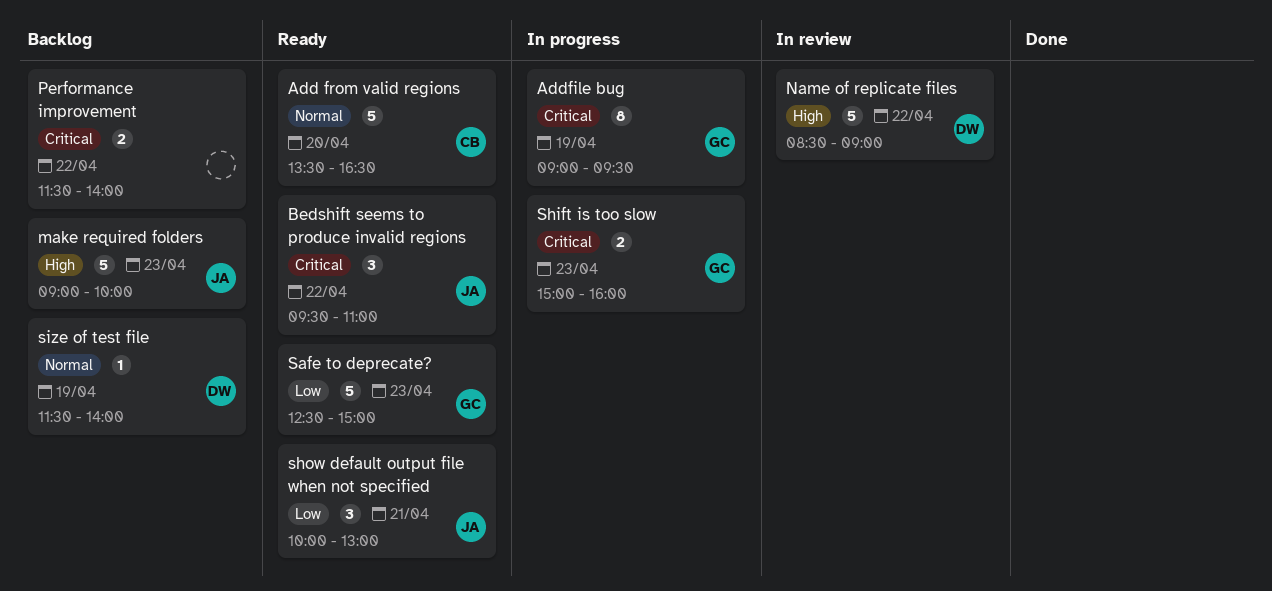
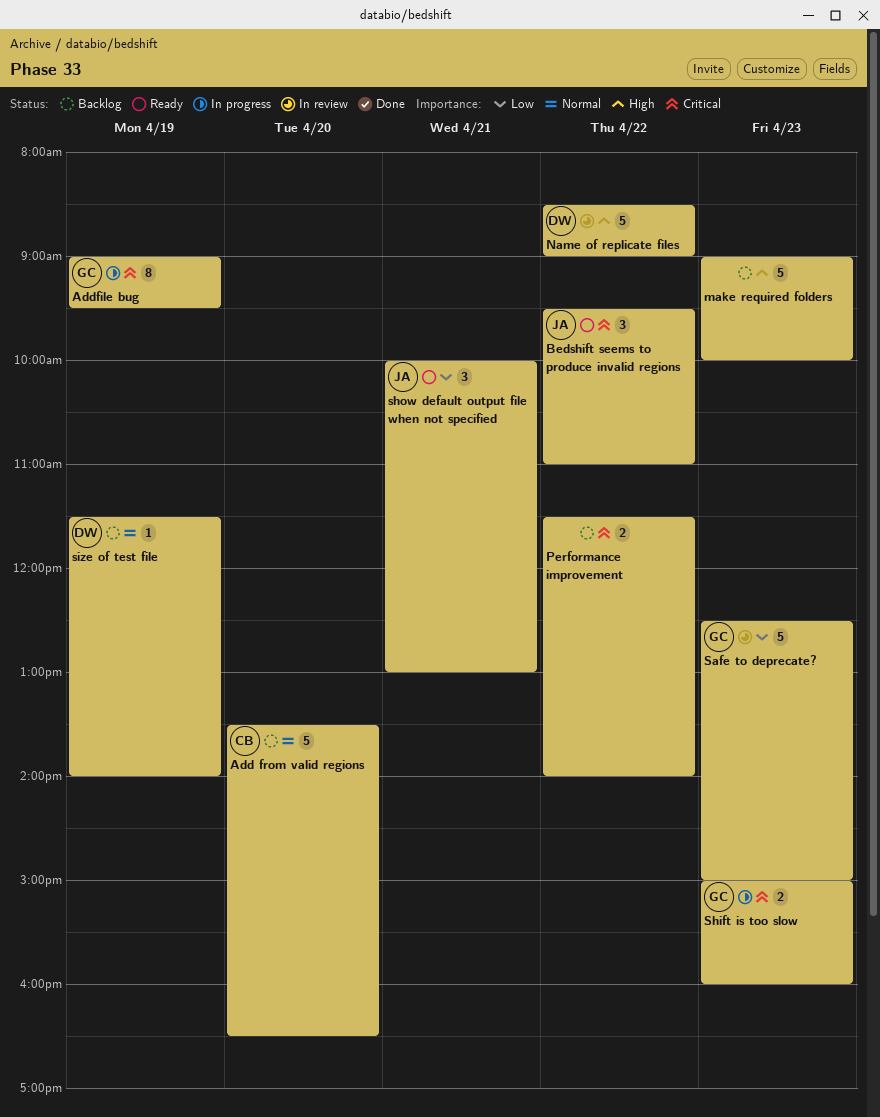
Add from valid regions, status: Ready -> Backlog
make required folders, owner: JA -> none
Safe to deprecate?, status: Ready -> In review

